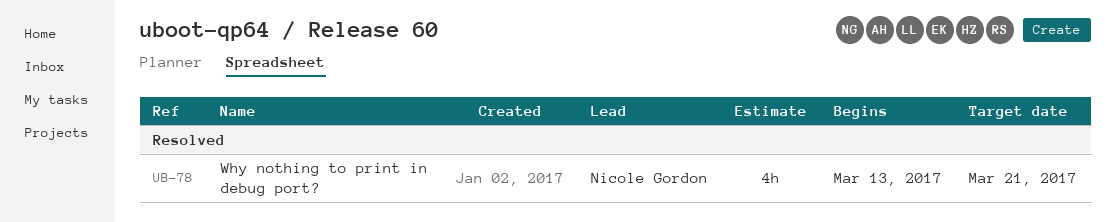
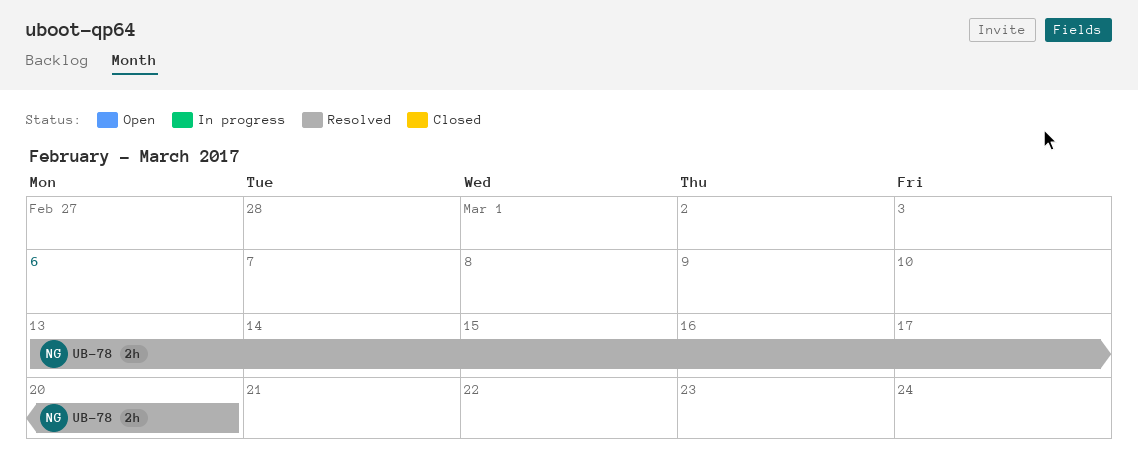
UB-78, estimate: 4h -> 2h
UB-78, due: Mar 21 -> Mar 20

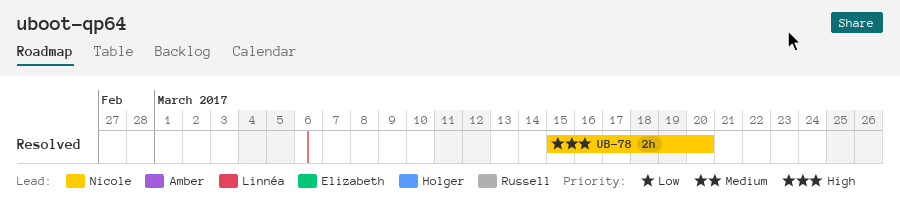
UB-78, start: Mar 13 -> Mar 15

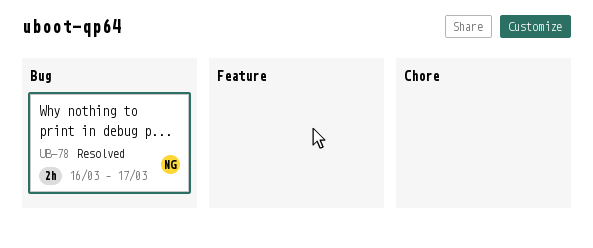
UB-78, start: Mar 15 -> Mar 16
UB-78, due: Mar 20 -> Mar 17

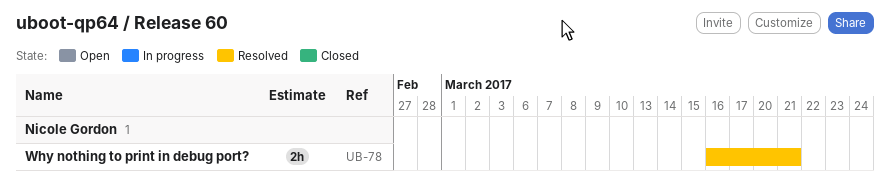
UB-78, due: Mar 17 -> Mar 21

